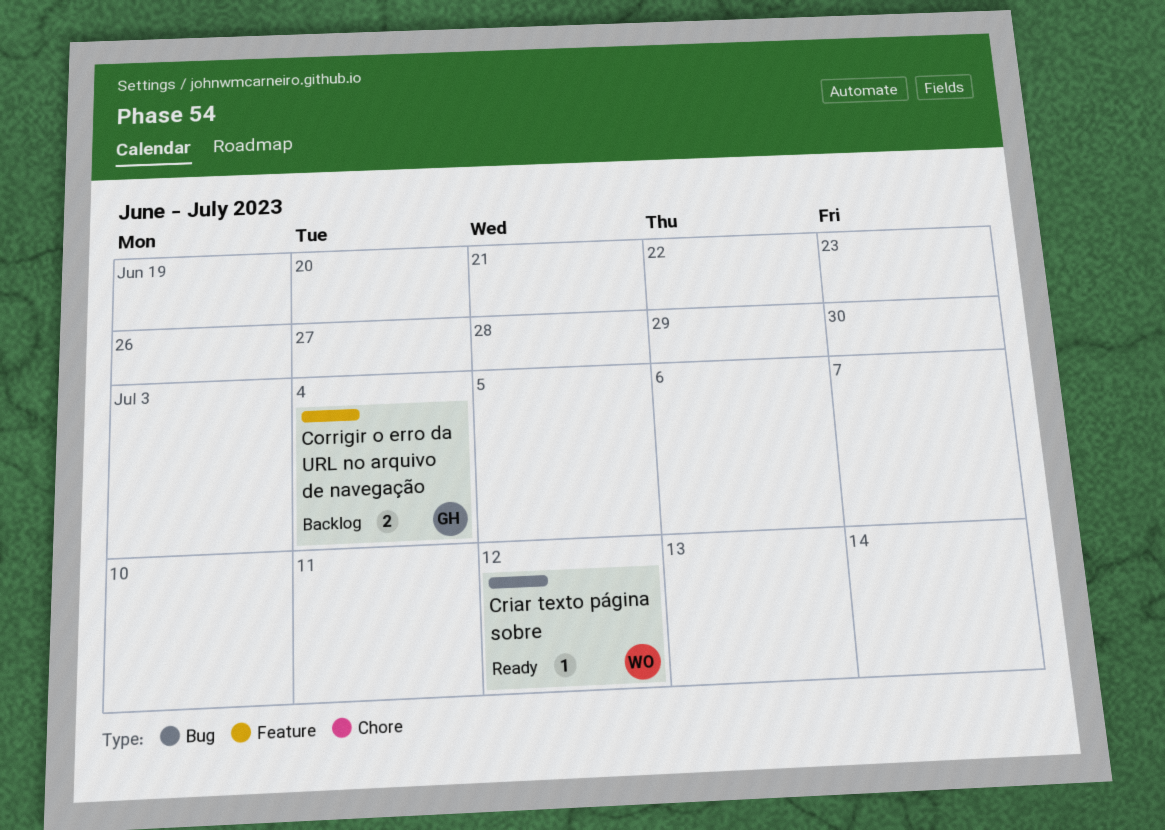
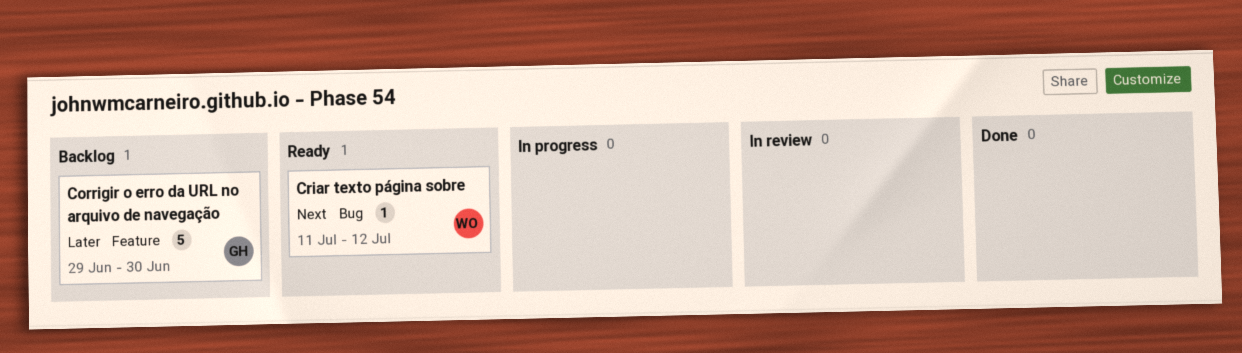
Corrigir o erro da URL no arquivo de navegação, estimate: 2 -> 5
Corrigir o erro da URL no arquivo de navegação, due: Jul 4 -> Jun 30

